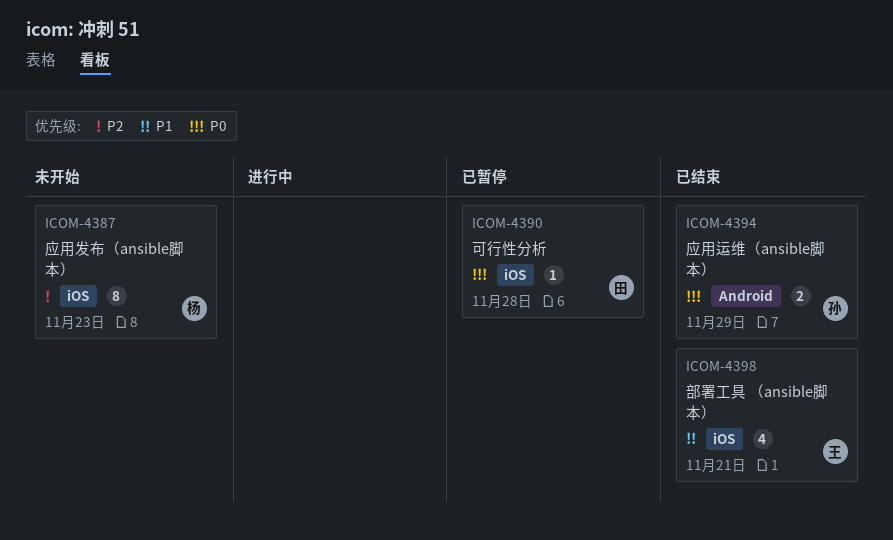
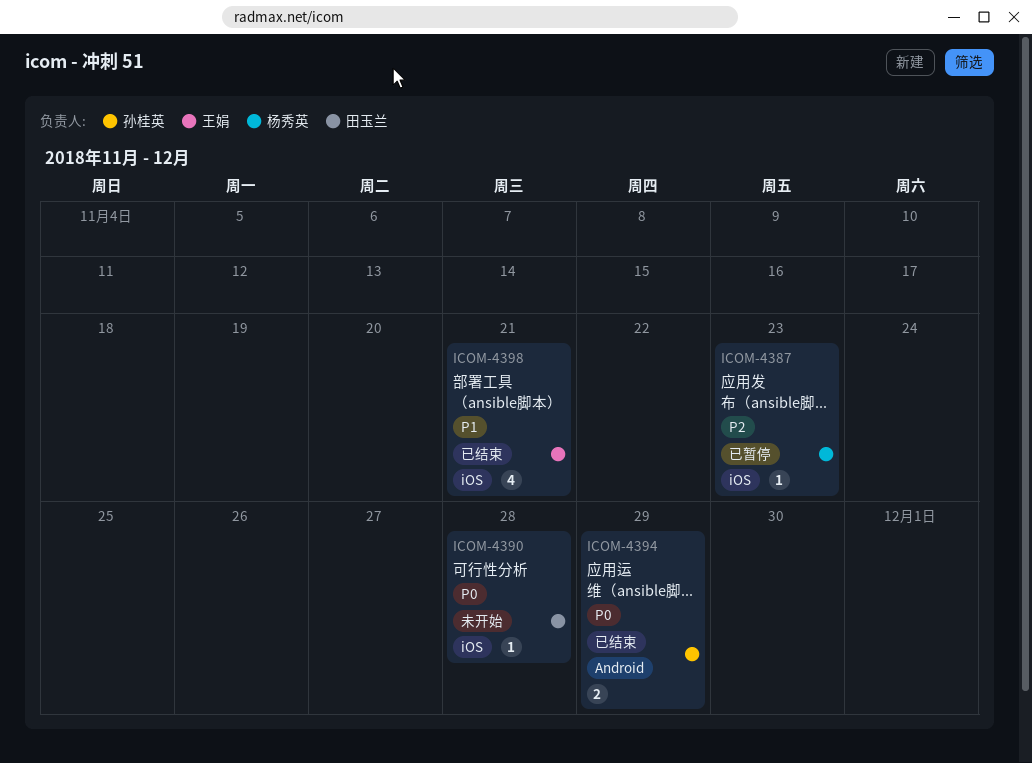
ICOM-4387, status: 未开始 -> 已暂停
ICOM-4387, estimate: 8 -> 1
ICOM-4390, status: 已暂停 -> 未开始

